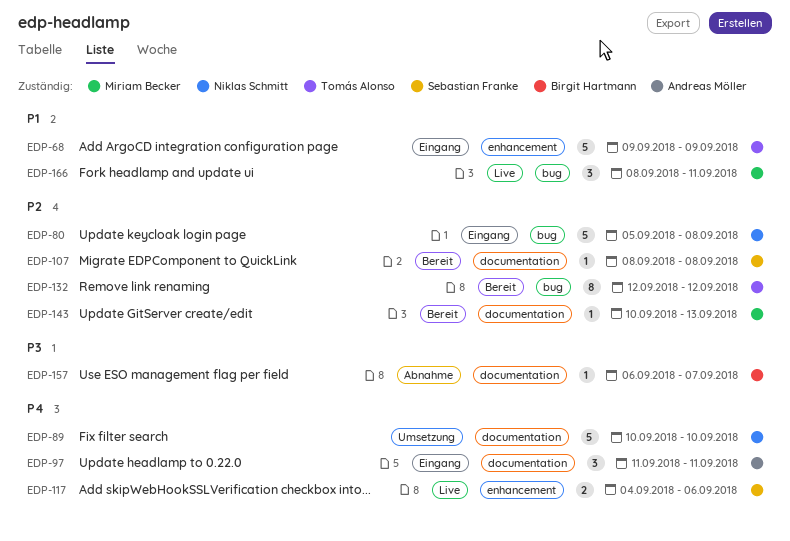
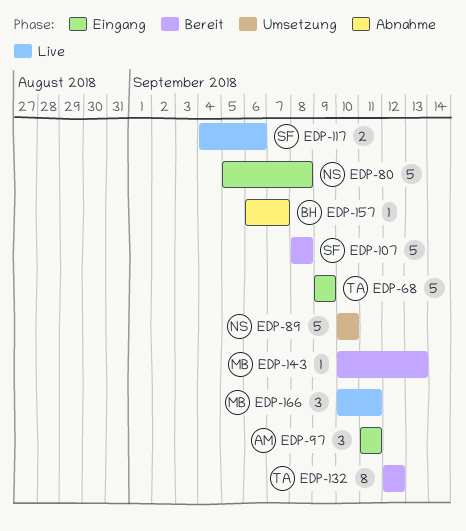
EDP-107, estimate: 1 -> 5
EDP-166, start: Sep 8 -> Sep 10

